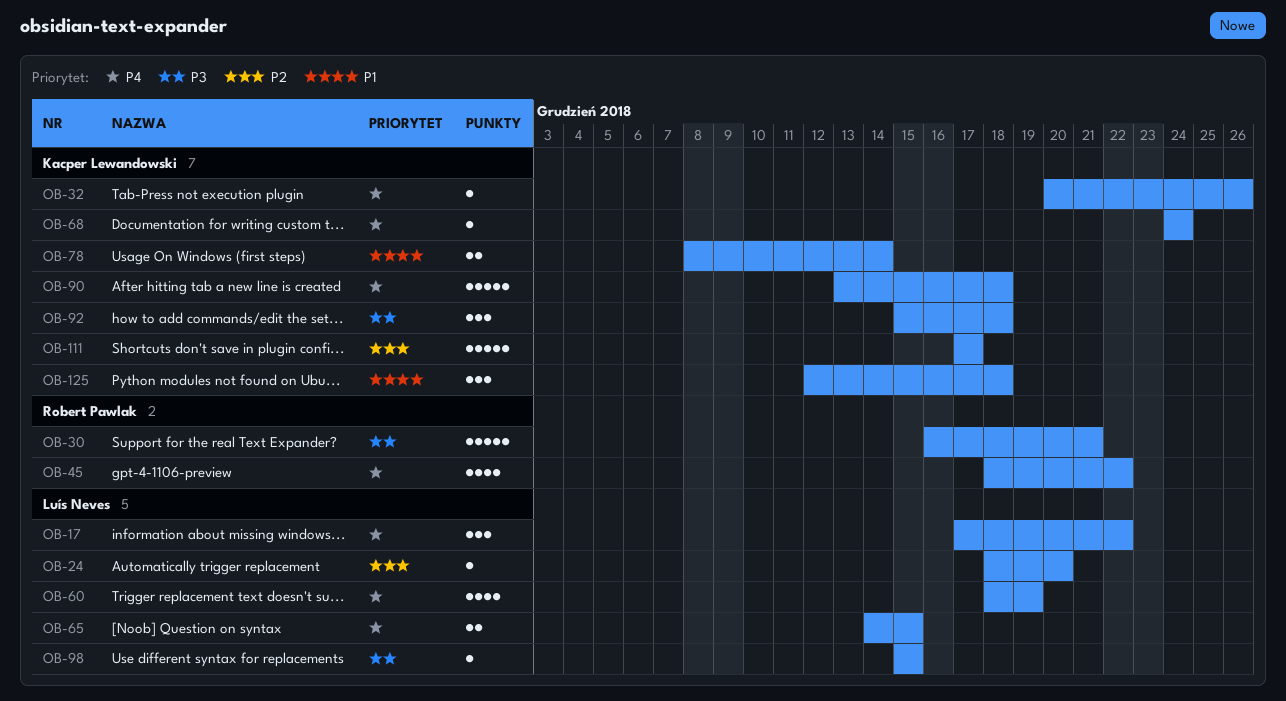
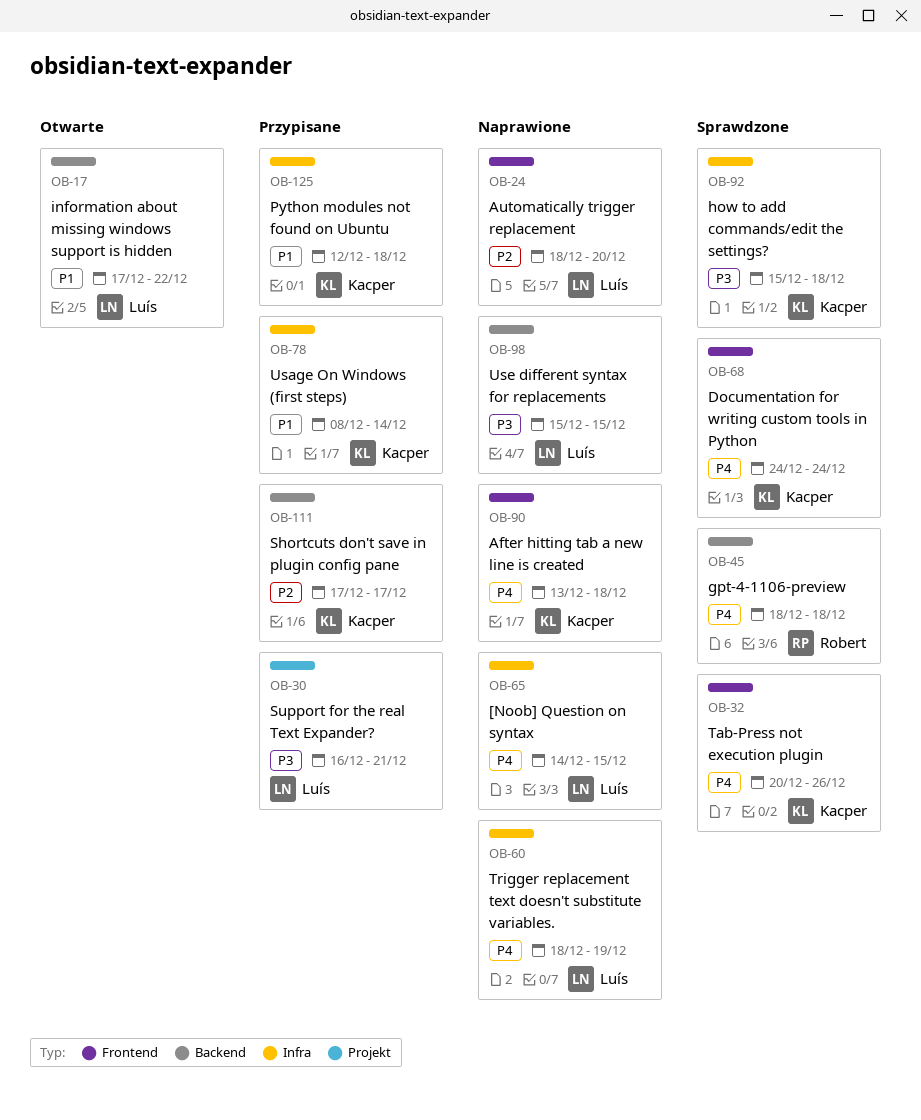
OB-17, priority: P4 -> P1
OB-30, owner: Robert Pawlak -> Luís Neves
OB-45, due: Dec 22 -> Dec 18

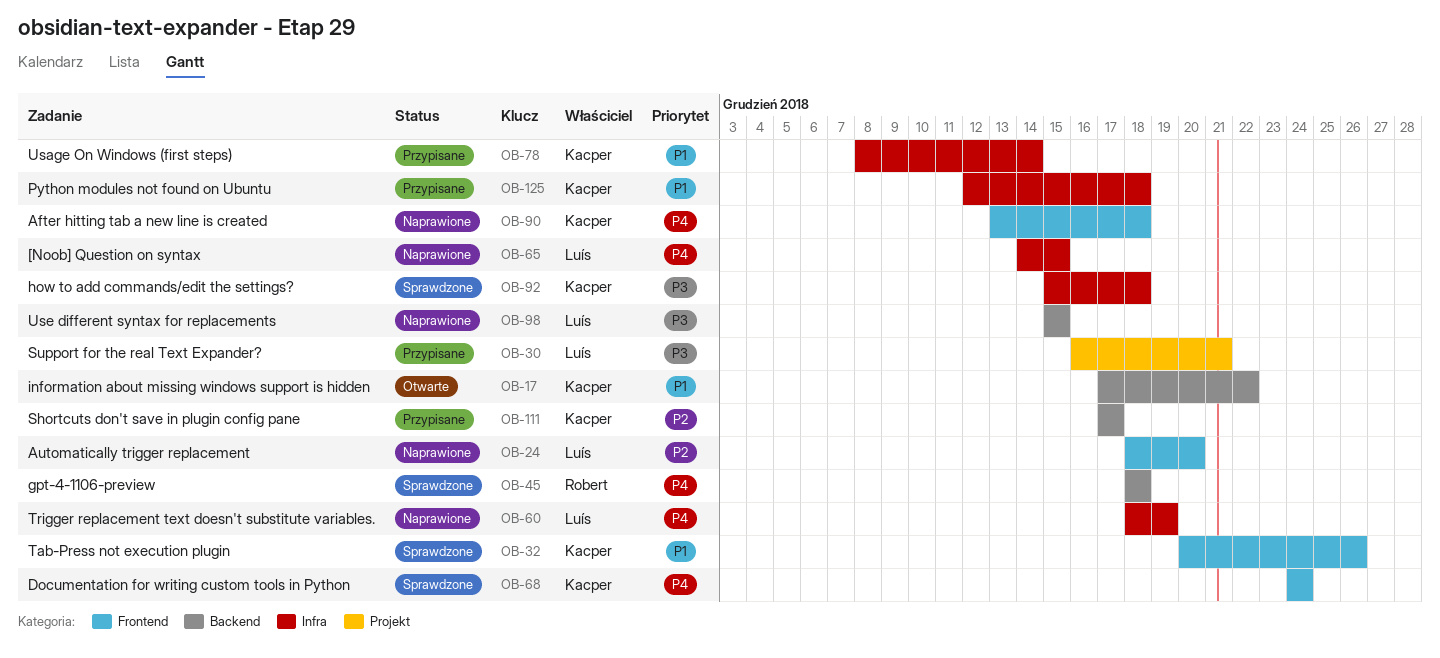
OB-17, owner: Luís -> Kacper
OB-32, priority: P4 -> P1

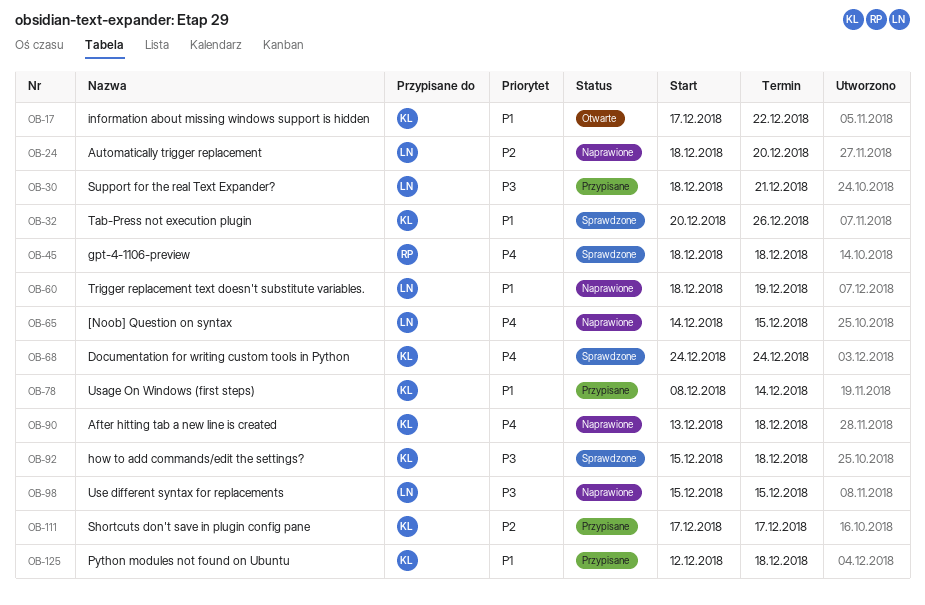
OB-30, start: Dec 16 -> Dec 18
OB-60, priority: P4 -> P1

